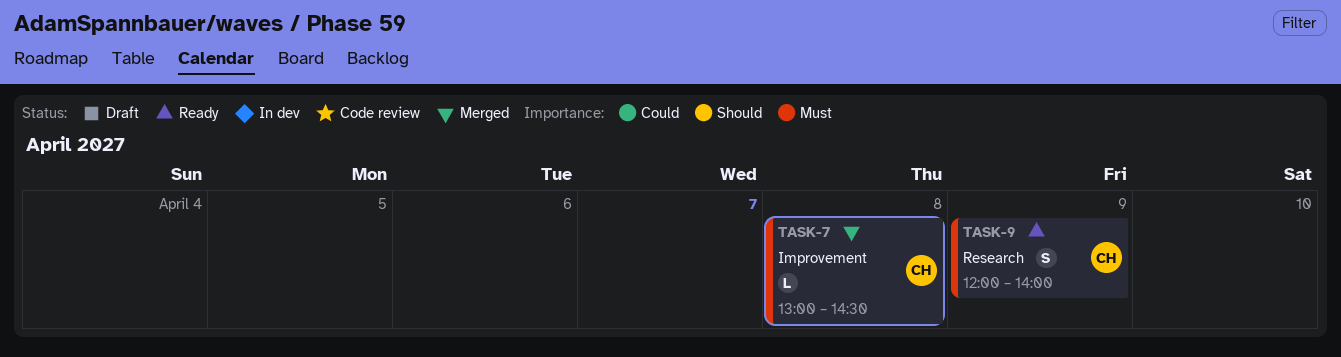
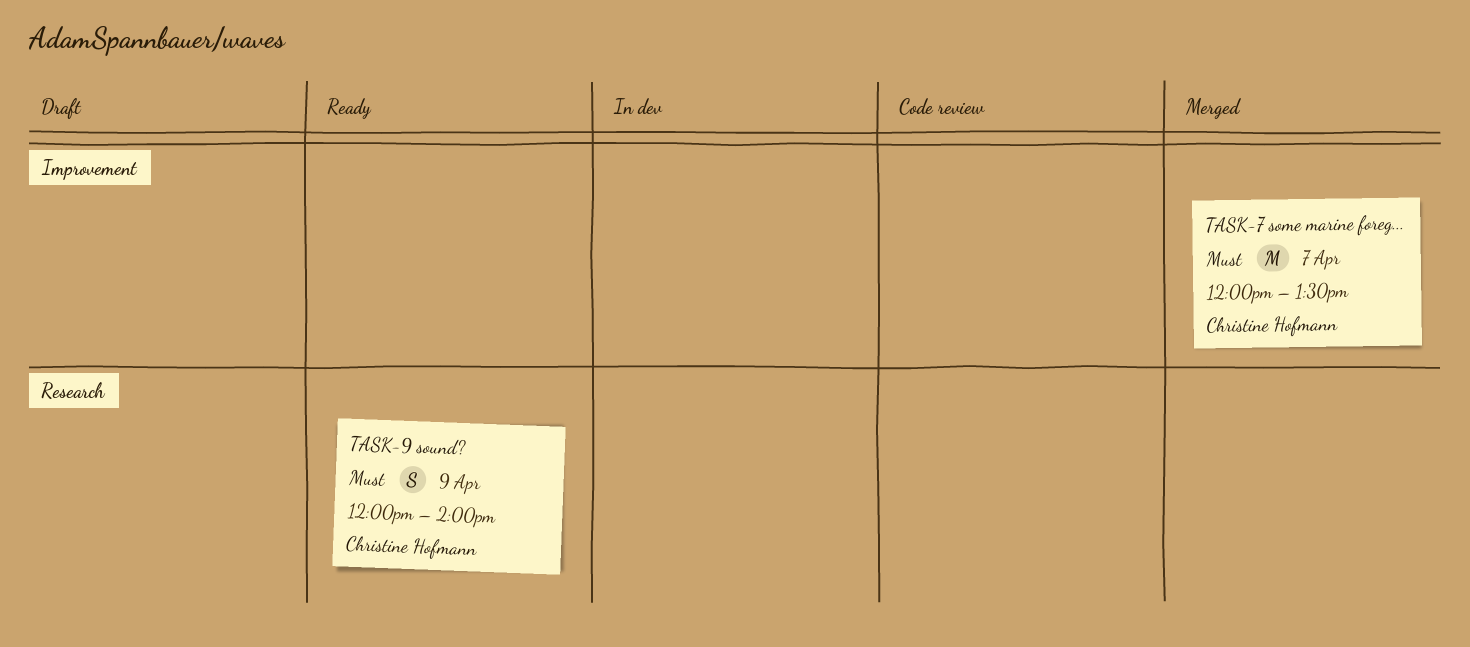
TASK-7, estimate: L -> M
TASK-7, day: Apr 8 -> Apr 7
TASK-7, begins: 13:00 -> 12:00
TASK-7, ends: 14:30 -> 13:30

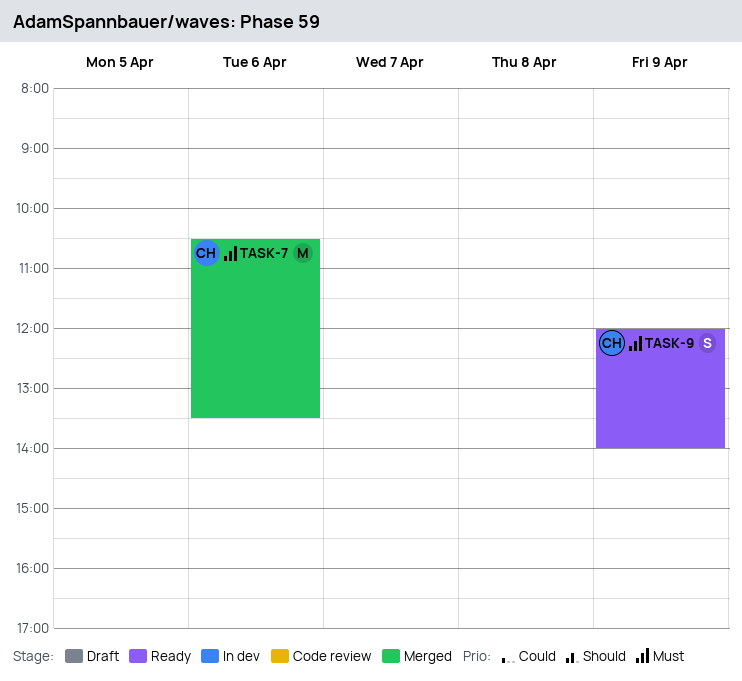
TASK-7, day: Apr 7 -> Apr 6
TASK-7, begins: 12:00 -> 10:30

